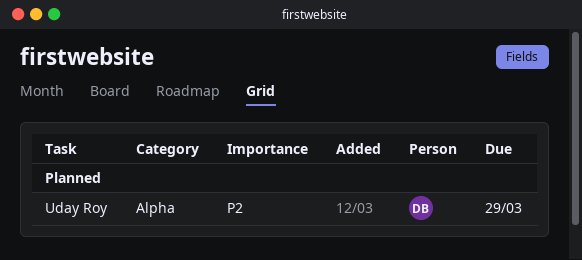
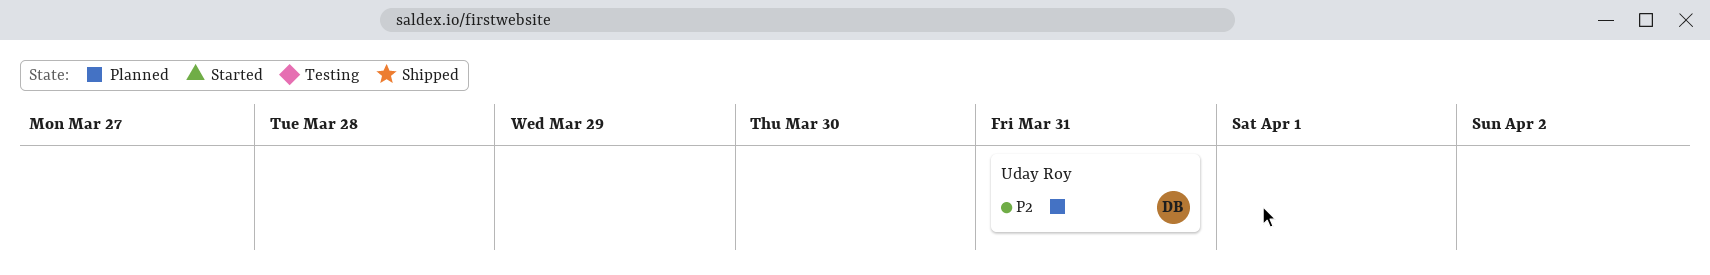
Uday Roy, due: Mar 29 -> Mar 31

